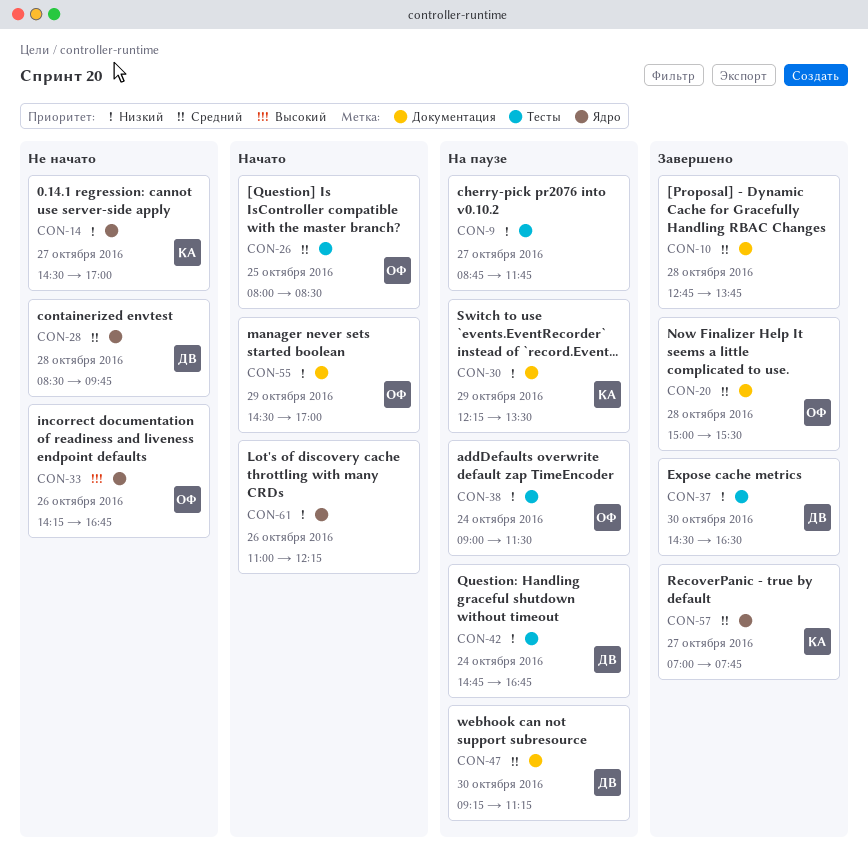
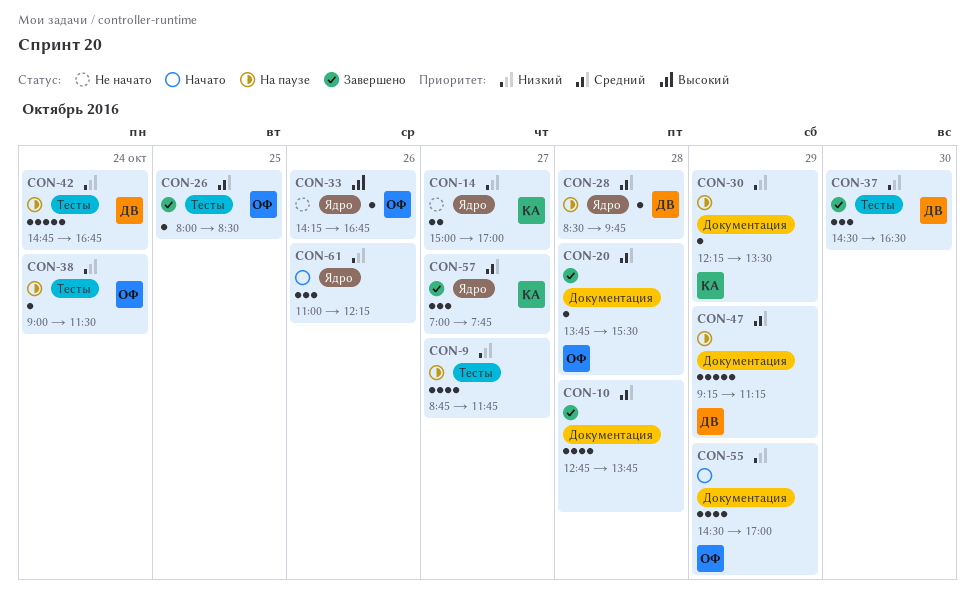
CON-14, begins: 14:30 -> 15:00
CON-20, begins: 15:00 -> 13:45
CON-26, status: Начато -> Завершено
CON-28, status: Не начато -> На паузе
CON-47, day: Oct 30 -> Oct 29

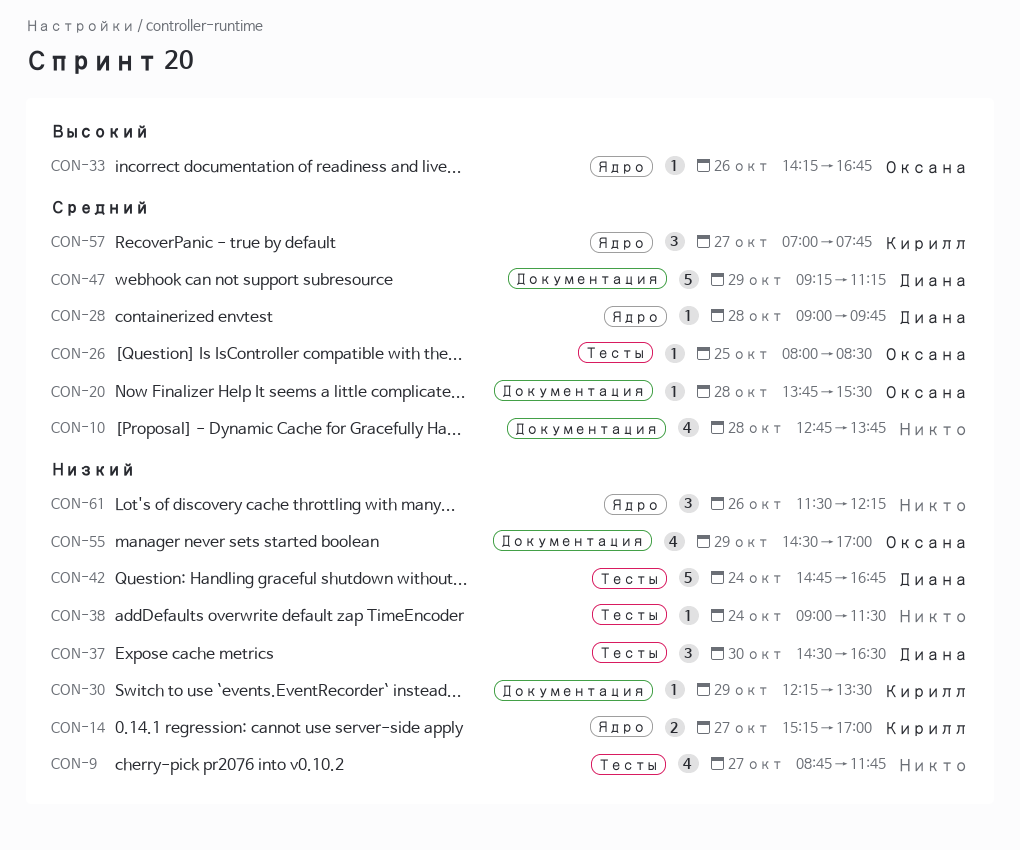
CON-14, begins: 15:00 -> 15:15
CON-28, begins: 08:30 -> 09:00
CON-38, owner: Оксана -> none
CON-61, begins: 11:00 -> 11:30

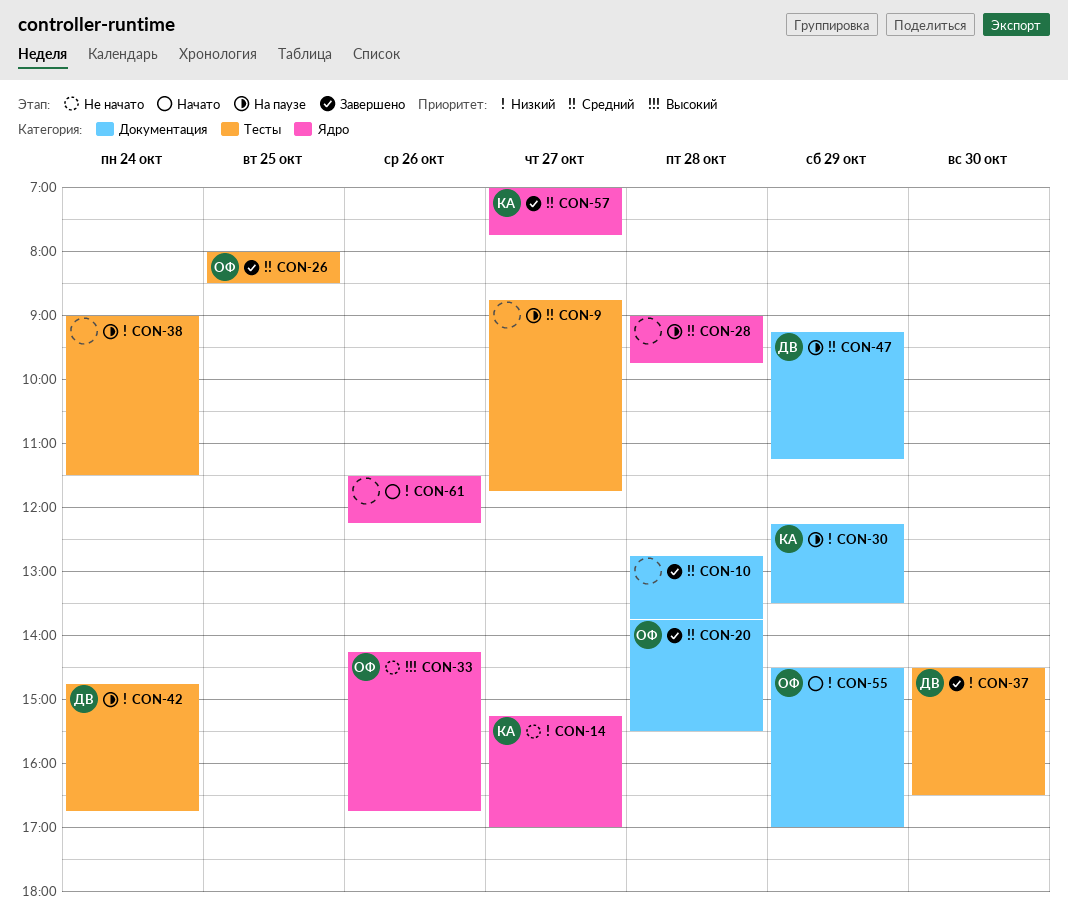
CON-9, priority: Низкий -> Средний
CON-28, owner: Диана -> none

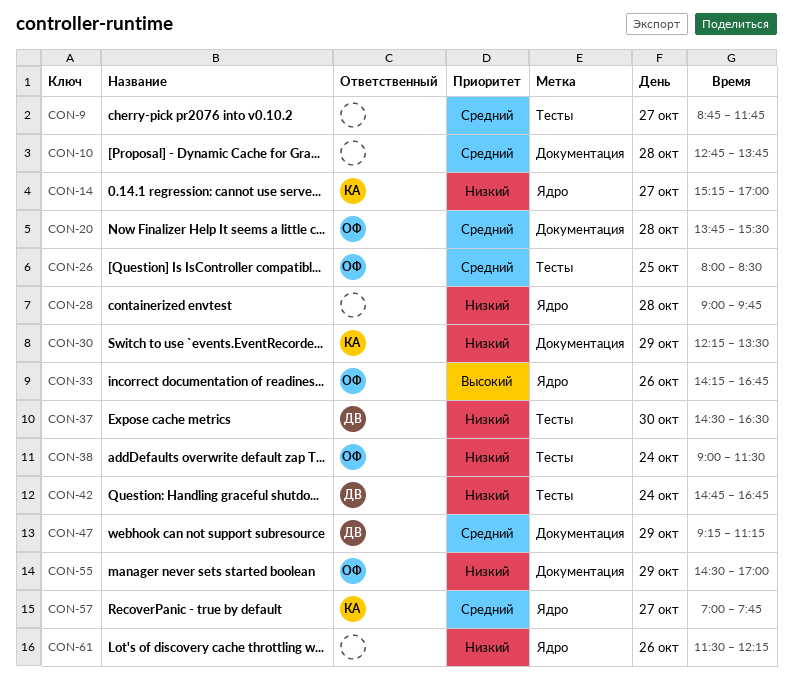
CON-28, priority: Средний -> Низкий
CON-38, owner: none -> ОФ

